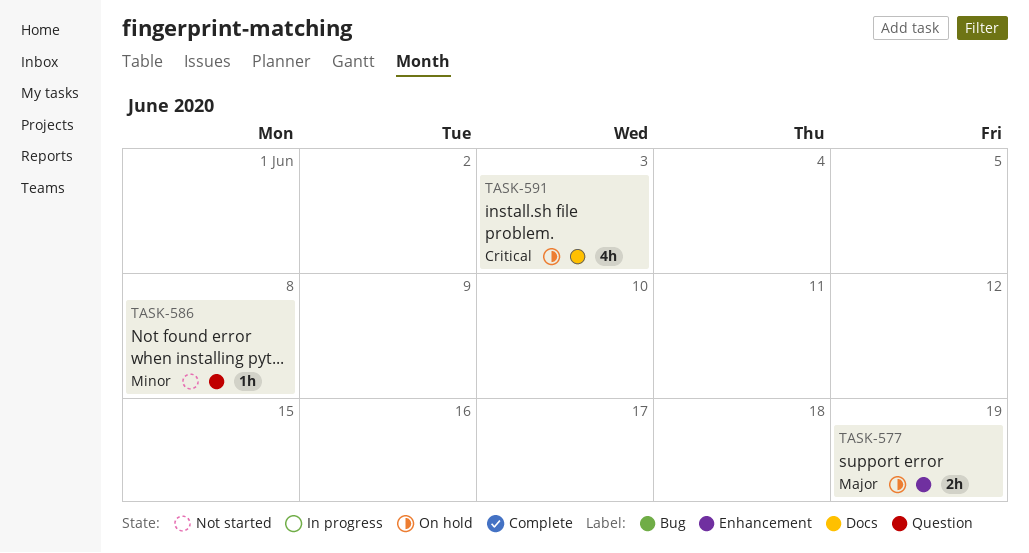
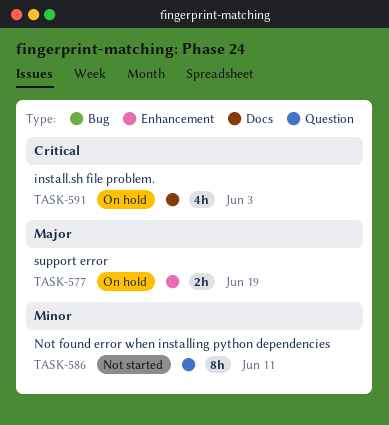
TASK-586, estimate: 1h -> 8h
TASK-586, due: Jun 8 -> Jun 11

